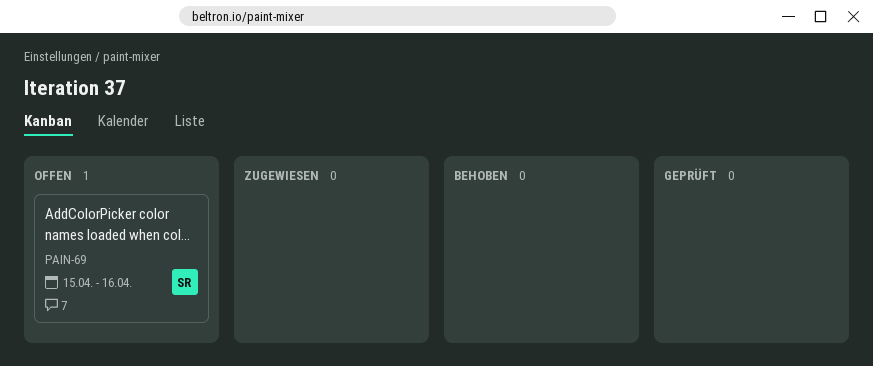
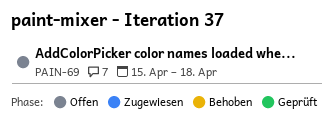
PAIN-69, due: Apr 16 -> Apr 18

